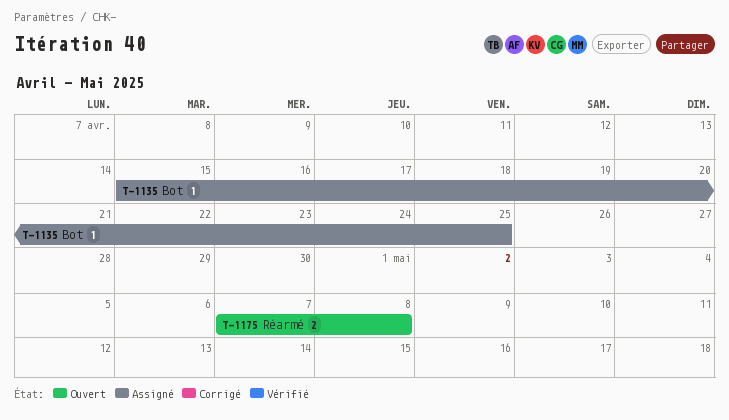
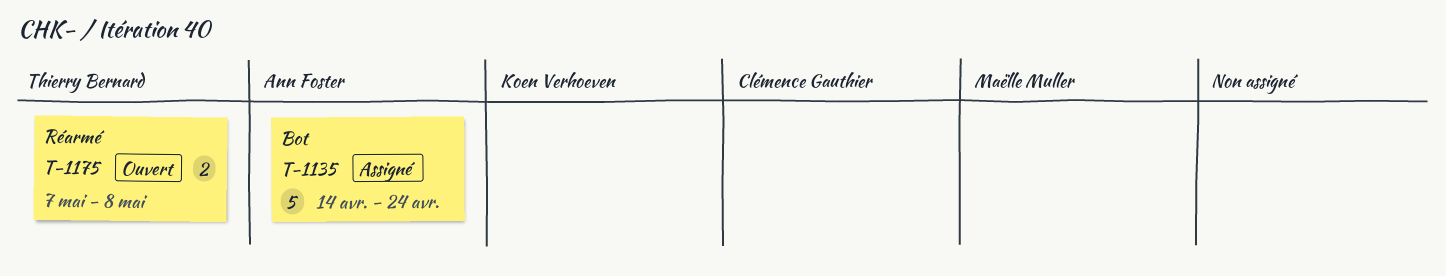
T-1135, estimate: 1 -> 5
T-1135, start: Apr 15 -> Apr 14
T-1135, due: Apr 25 -> Apr 24

